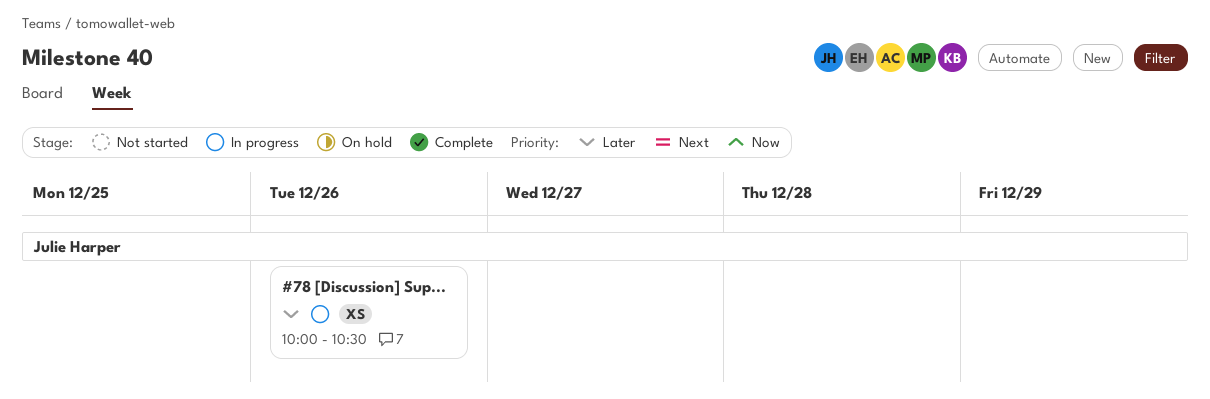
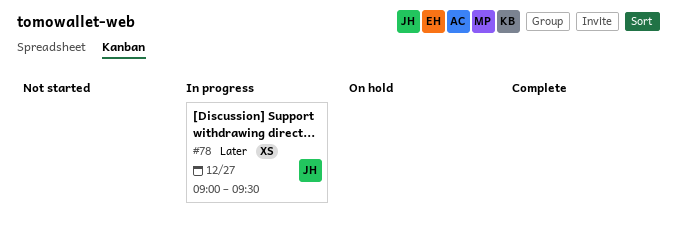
#78, day: Dec 26 -> Dec 27
#78, begins: 10:00 -> 09:00
#78, ends: 10:30 -> 09:30

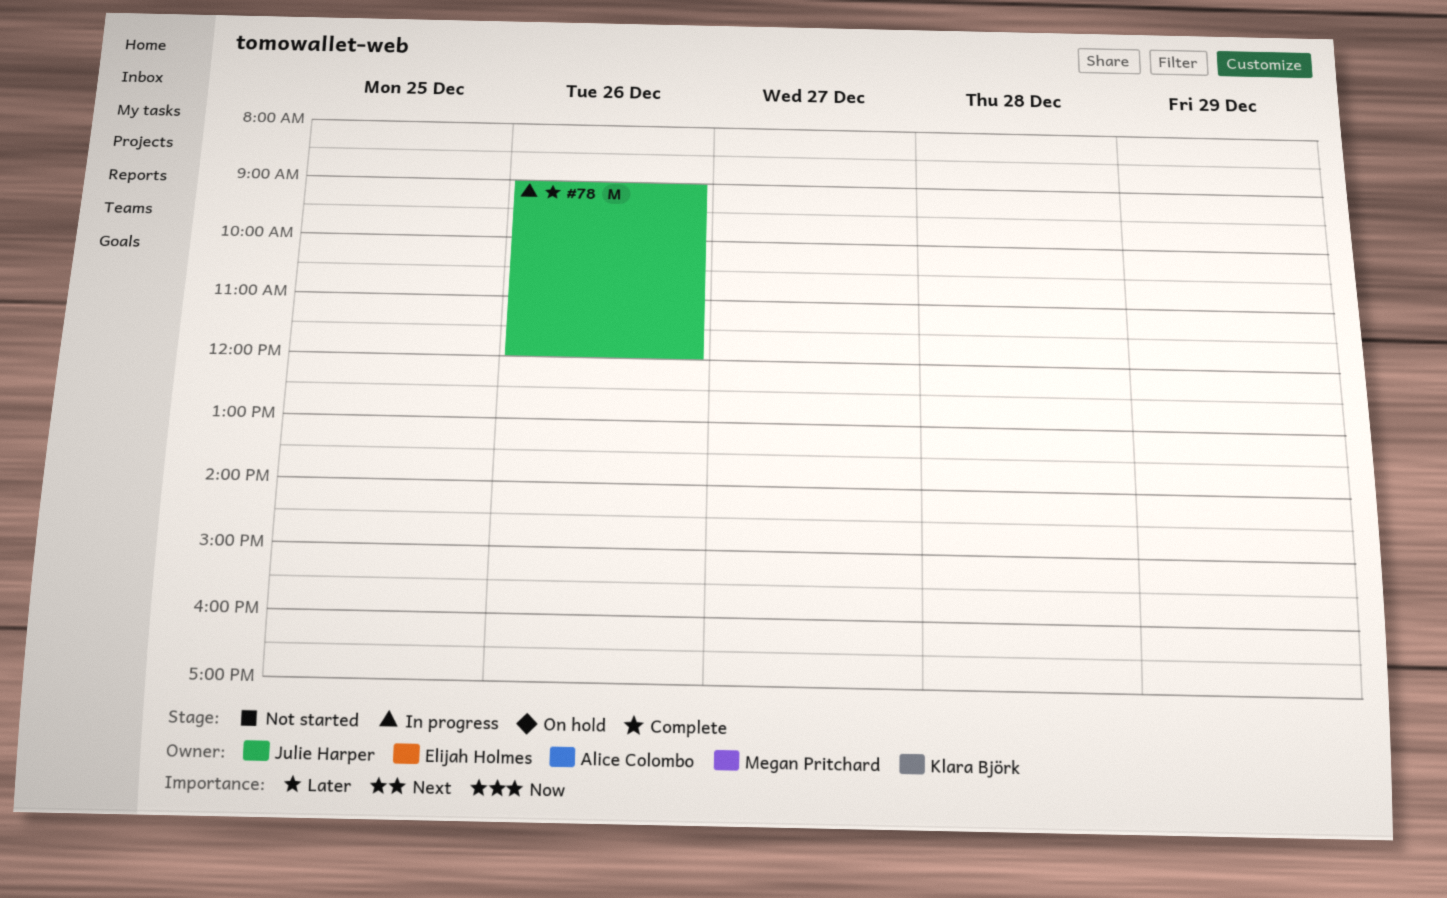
#78, estimate: XS -> M
#78, day: Dec 27 -> Dec 26
#78, ends: 09:30 -> 12:00

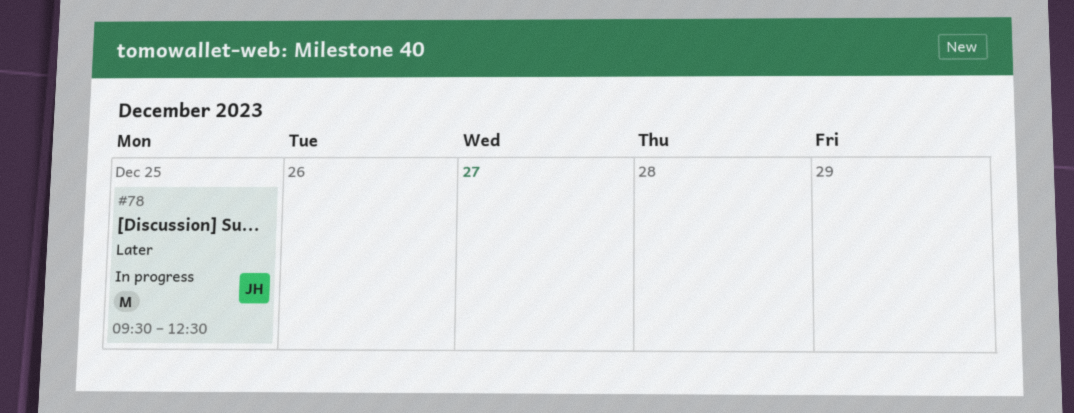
#78, day: Dec 26 -> Dec 25
#78, begins: 09:00 -> 09:30
#78, ends: 12:00 -> 12:30

